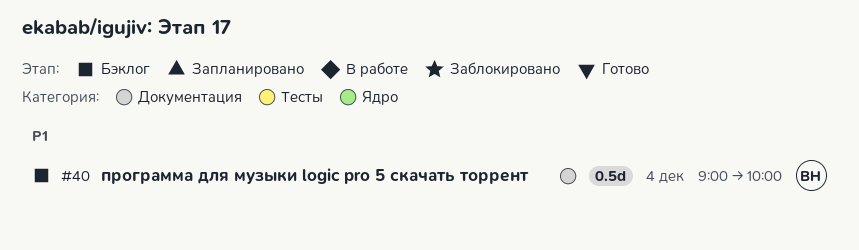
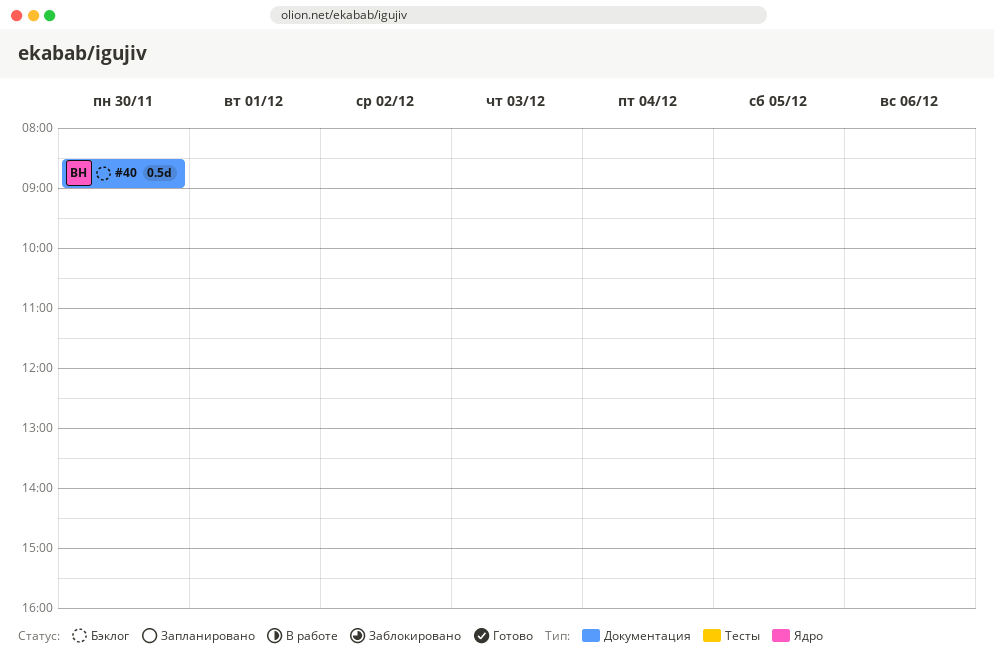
#40, day: Dec 4 -> Nov 30
#40, begins: 09:00 -> 08:30
#40, ends: 10:00 -> 09:00

